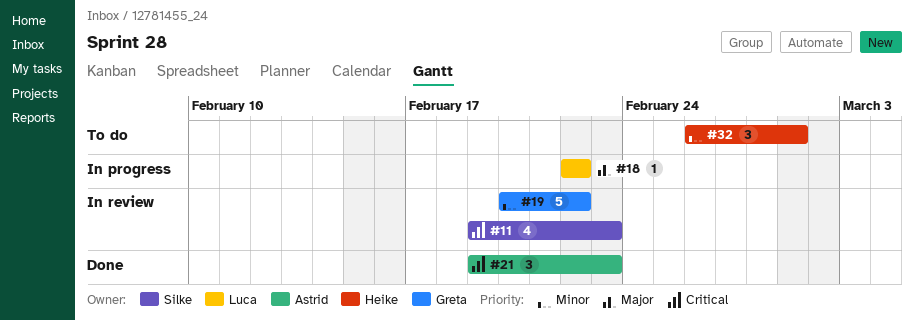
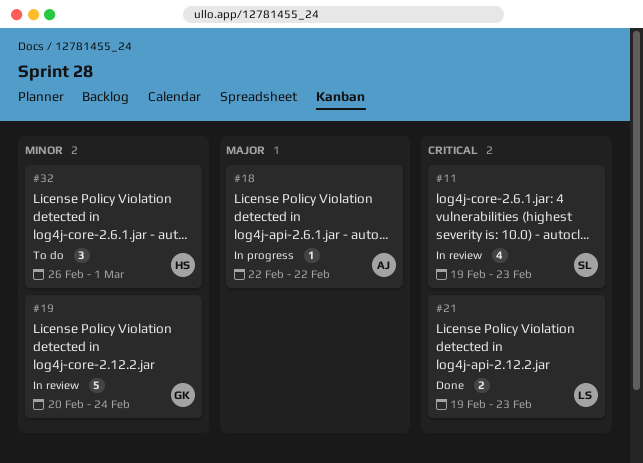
#18, owner: Luca -> Astrid
#19, due: Feb 22 -> Feb 24
#21, owner: Astrid -> Luca
#21, estimate: 3 -> 2

